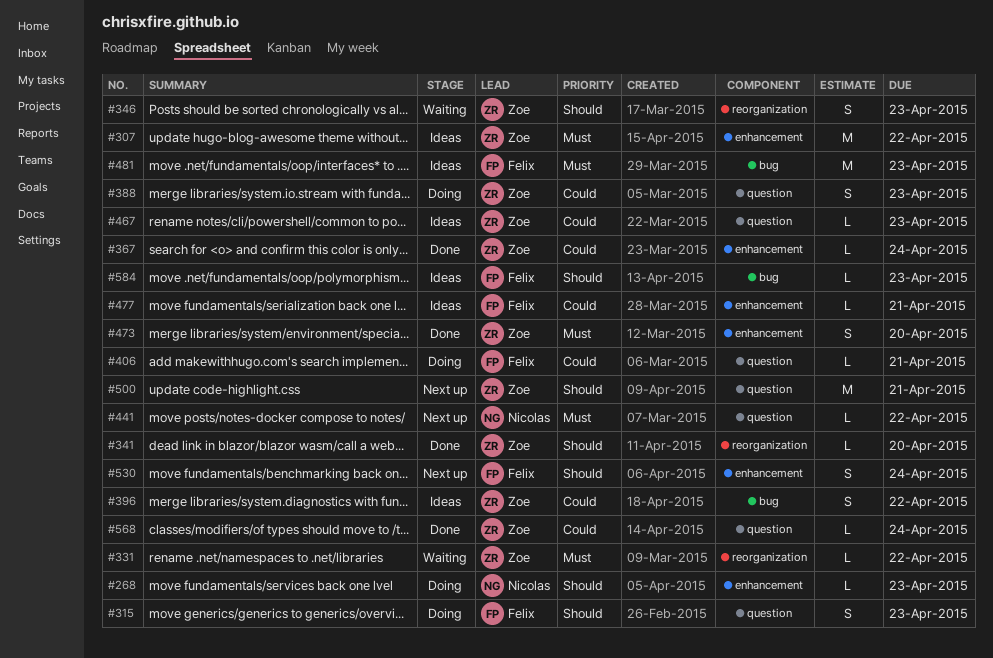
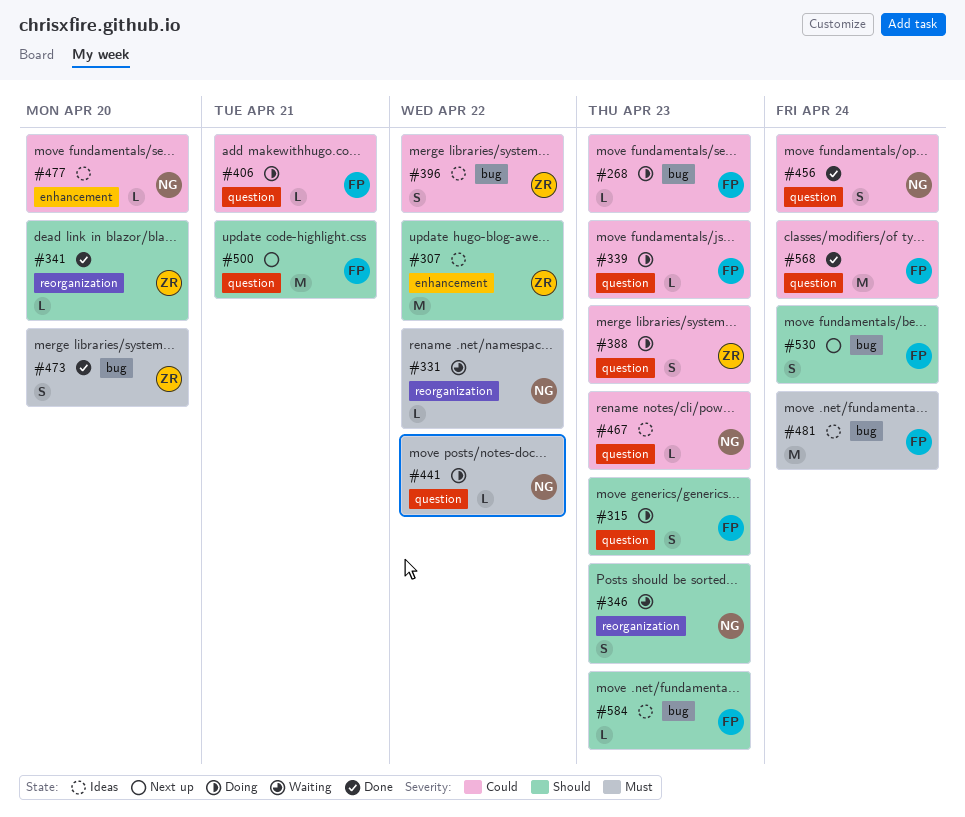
#268, owner: Nicolas -> Felix
#268, priority: Should -> Could
#268, label: enhancement -> bug
#307, priority: Must -> Should
#331, owner: Zoe -> Nicolas
#339: none -> present
#346, owner: Zoe -> Nicolas
#367: present -> none
#441, status: Next up -> Doing
#456: none -> present
#467, owner: Zoe -> Nicolas
#473, label: enhancement -> bug
#477, owner: Felix -> Nicolas
#477, due: Apr 21 -> Apr 20
#481, due: Apr 23 -> Apr 24
#500, owner: Zoe -> Felix
#530, label: enhancement -> bug
#568, owner: Zoe -> Felix
#568, estimate: L -> M

